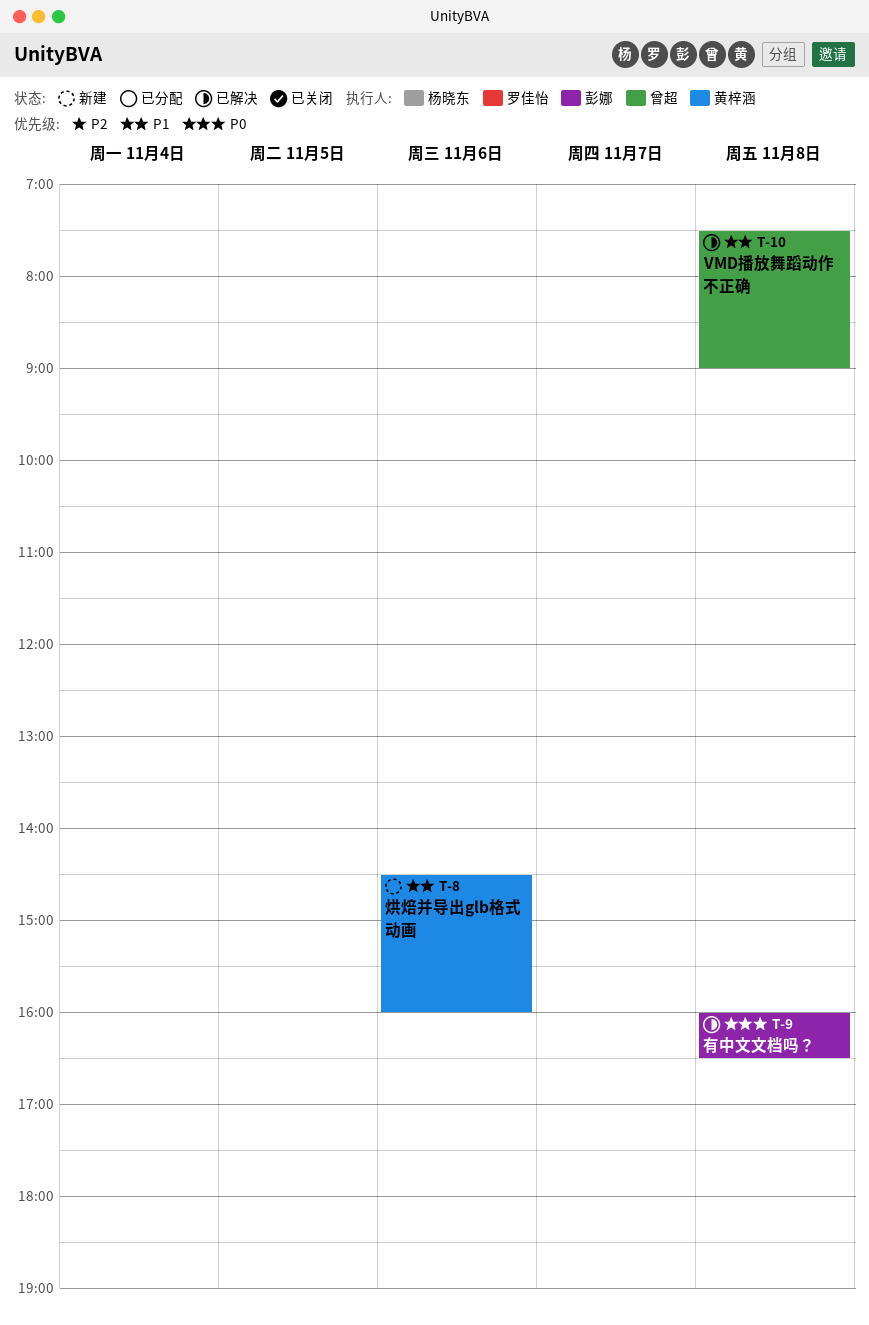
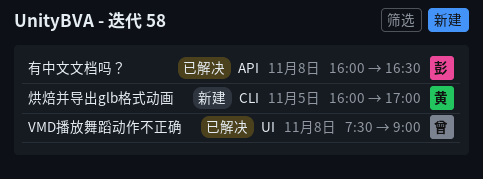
烘焙并导出glb格式动画, day: Nov 6 -> Nov 5
烘焙并导出glb格式动画, begins: 14:30 -> 16:00
烘焙并导出glb格式动画, ends: 16:00 -> 17:00

